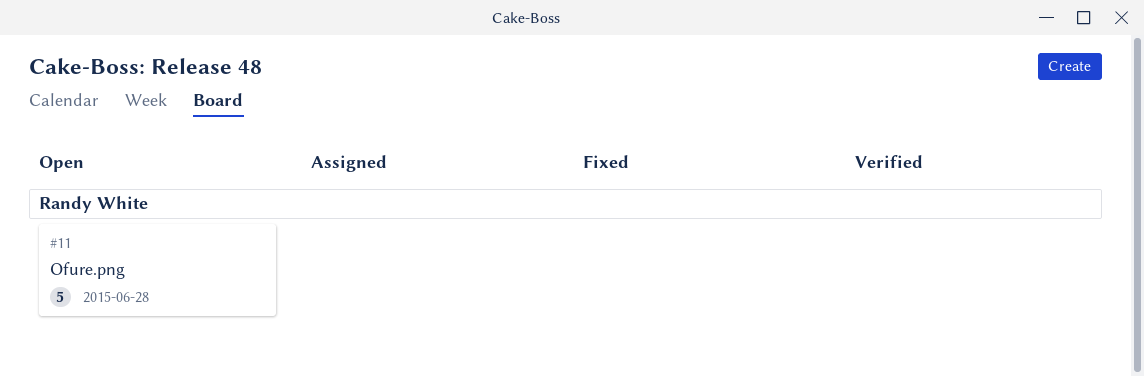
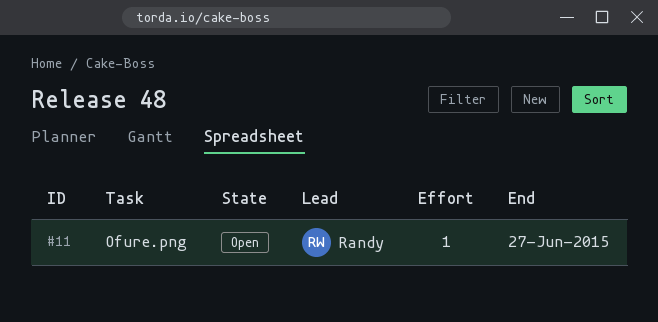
#11, estimate: 5 -> 1
#11, due: Jun 28 -> Jun 27

